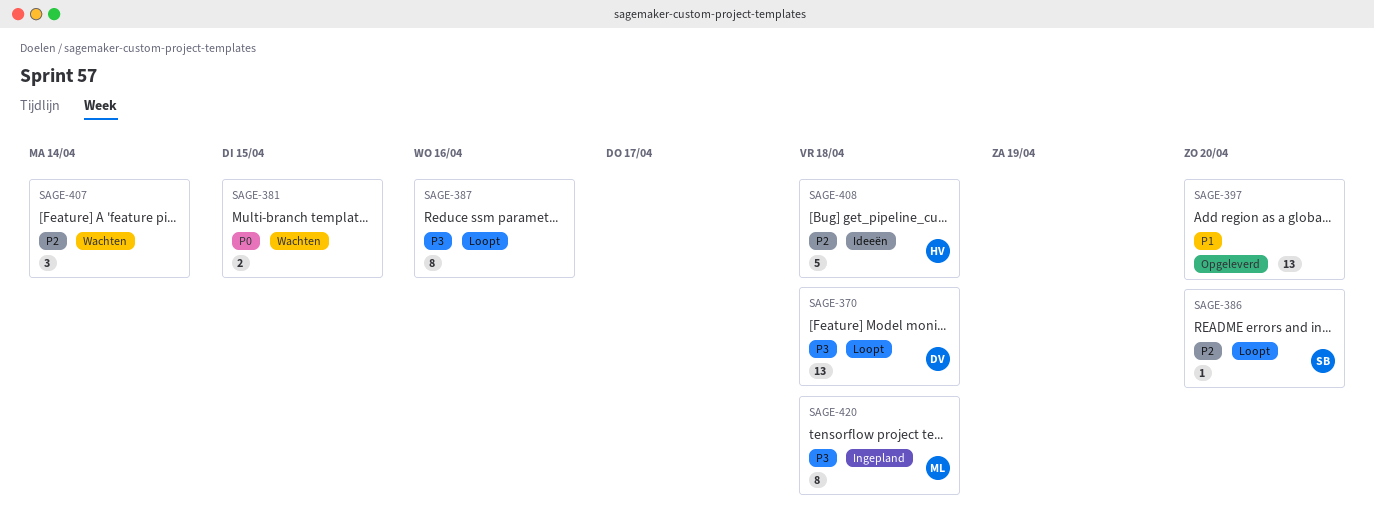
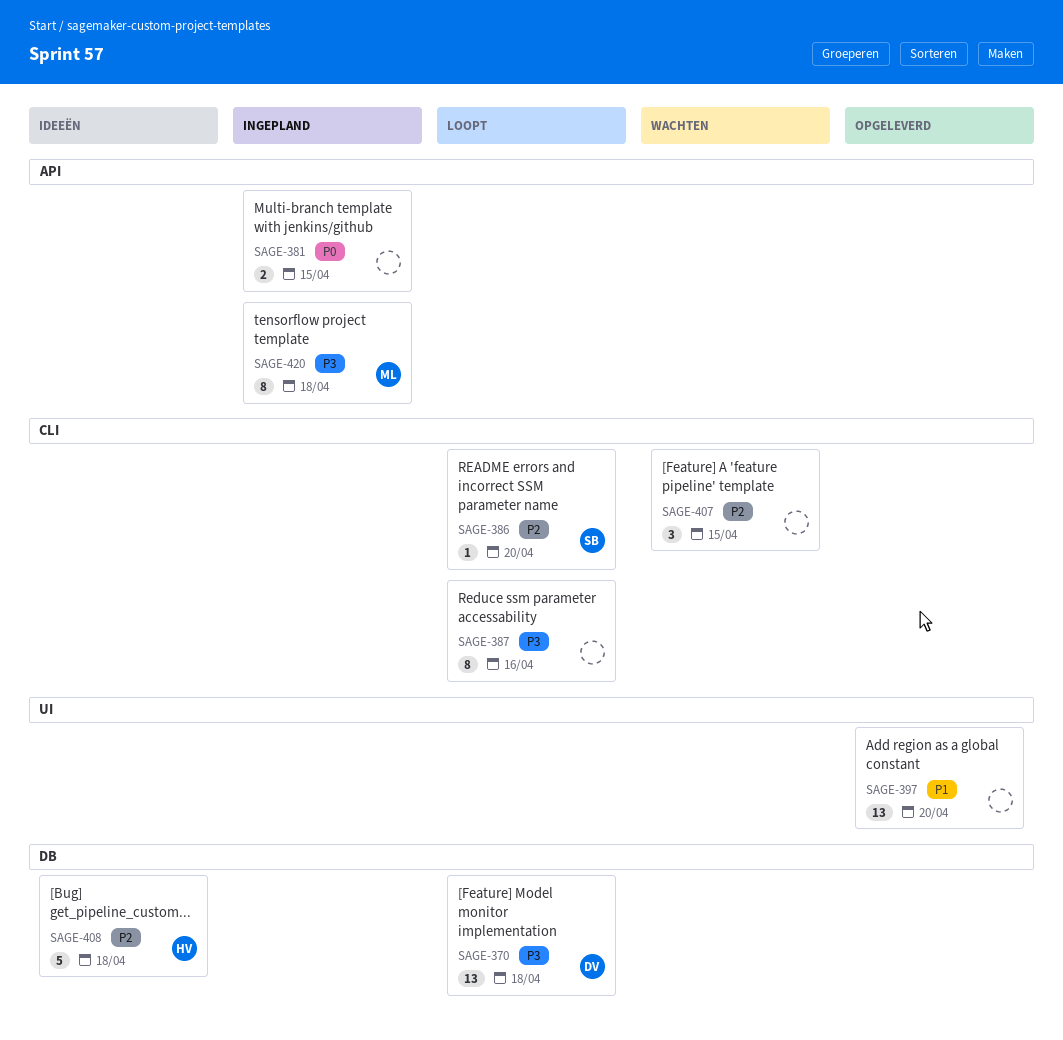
SAGE-381, status: Wachten -> Ingepland
SAGE-407, due: Apr 14 -> Apr 15

